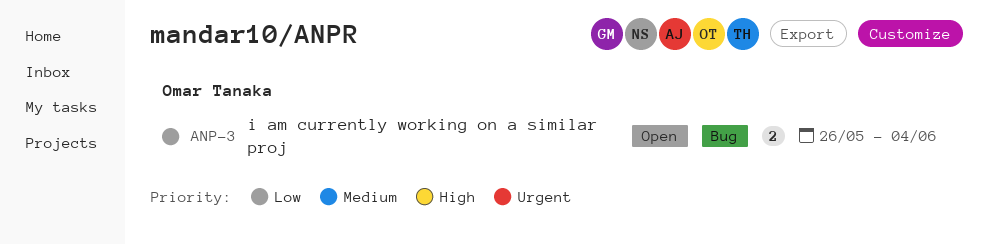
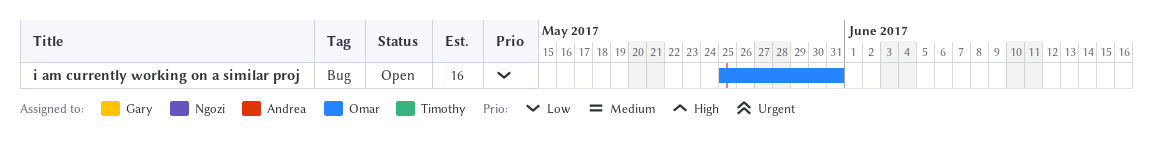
i am currently working on a similar proj, estimate: 2 -> 16
i am currently working on a similar proj, start: May 26 -> May 25
i am currently working on a similar proj, due: Jun 4 -> May 31

